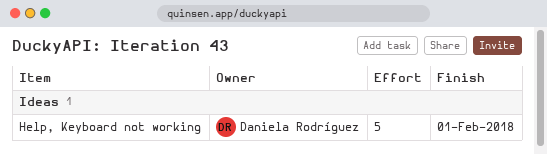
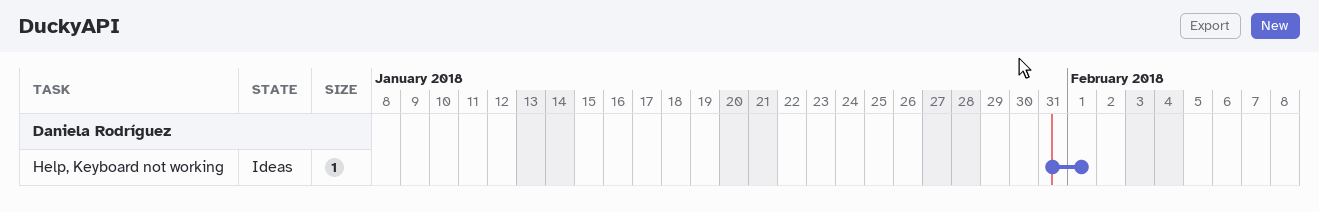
Help, Keyboard not working, estimate: 5 -> 1

